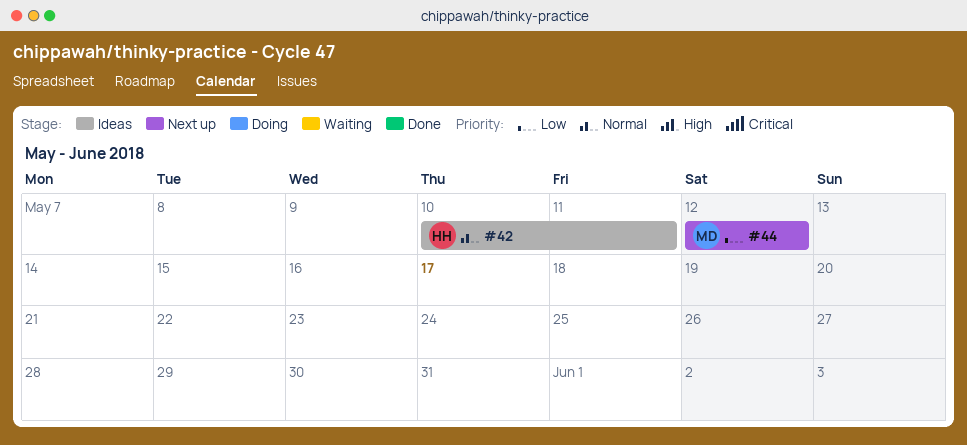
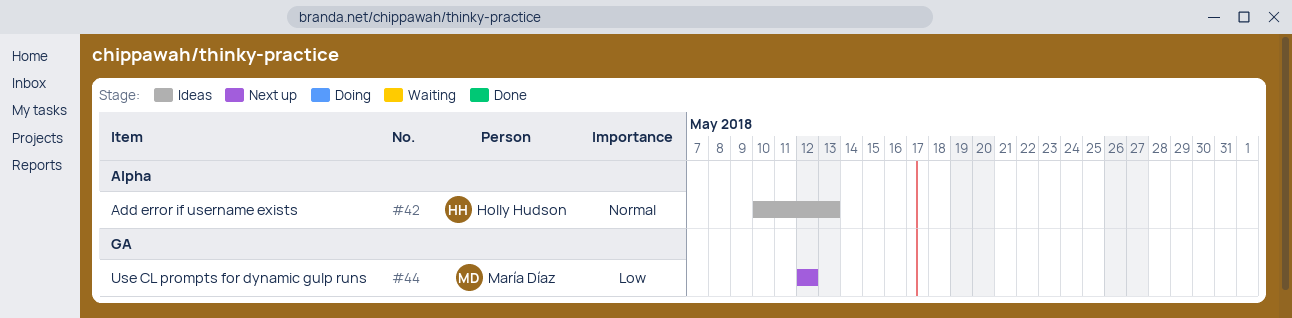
#42, due: May 11 -> May 13

